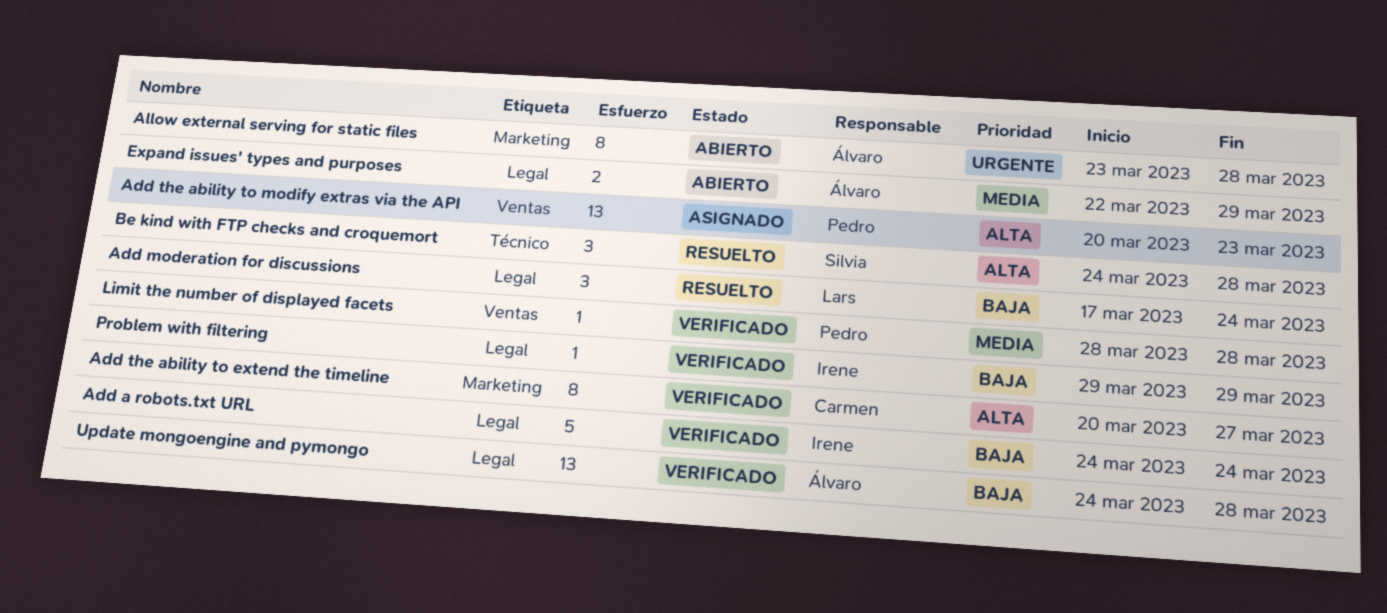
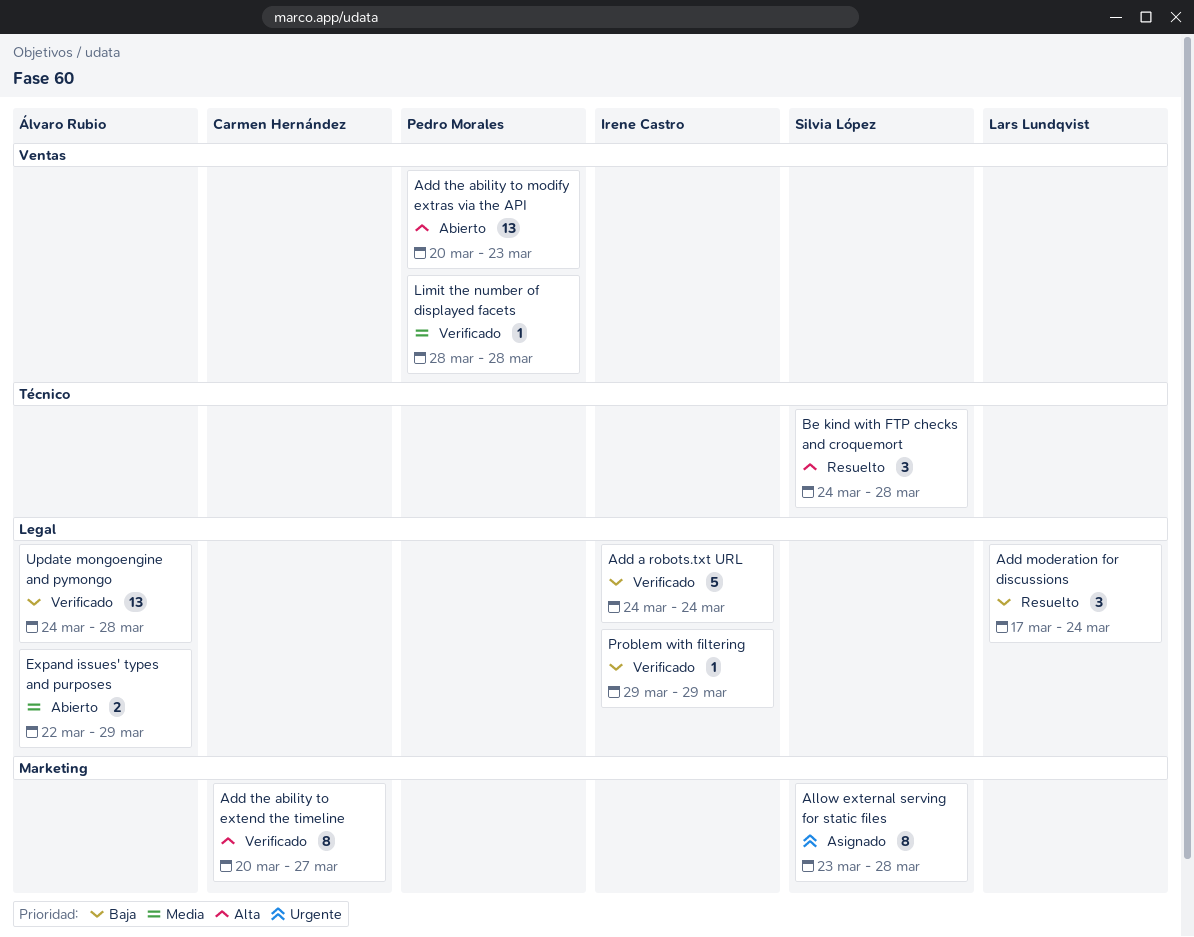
Add the ability to modify extras via the API, status: Asignado -> Abierto
Allow external serving for static files, status: Abierto -> Asignado
Allow external serving for static files, owner: Álvaro Rubio -> Silvia López

